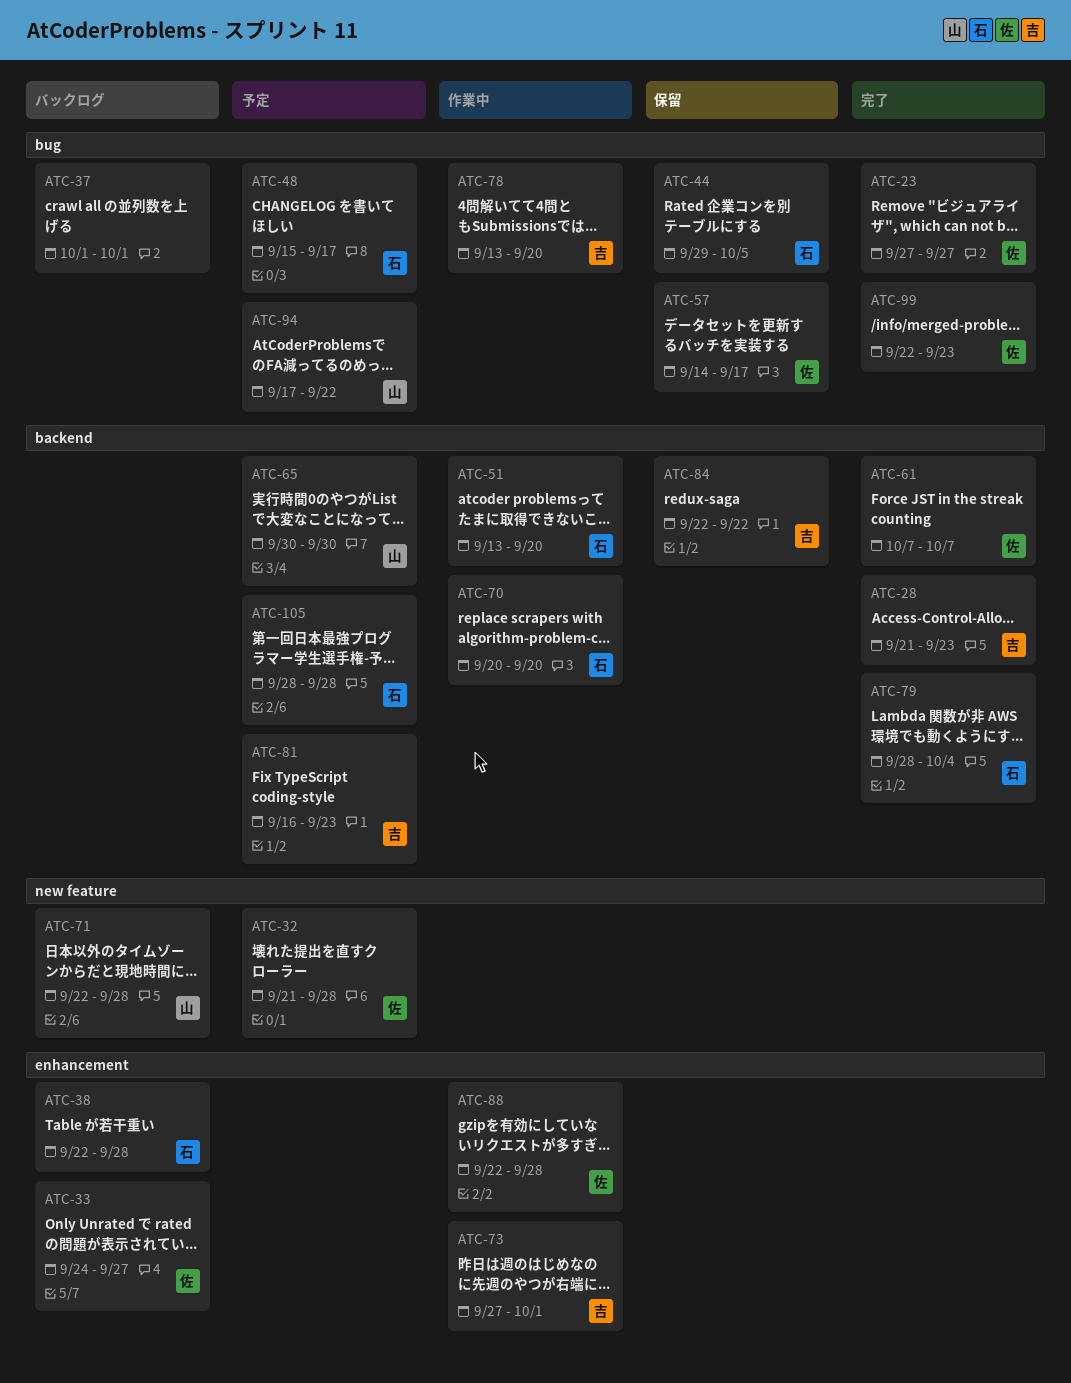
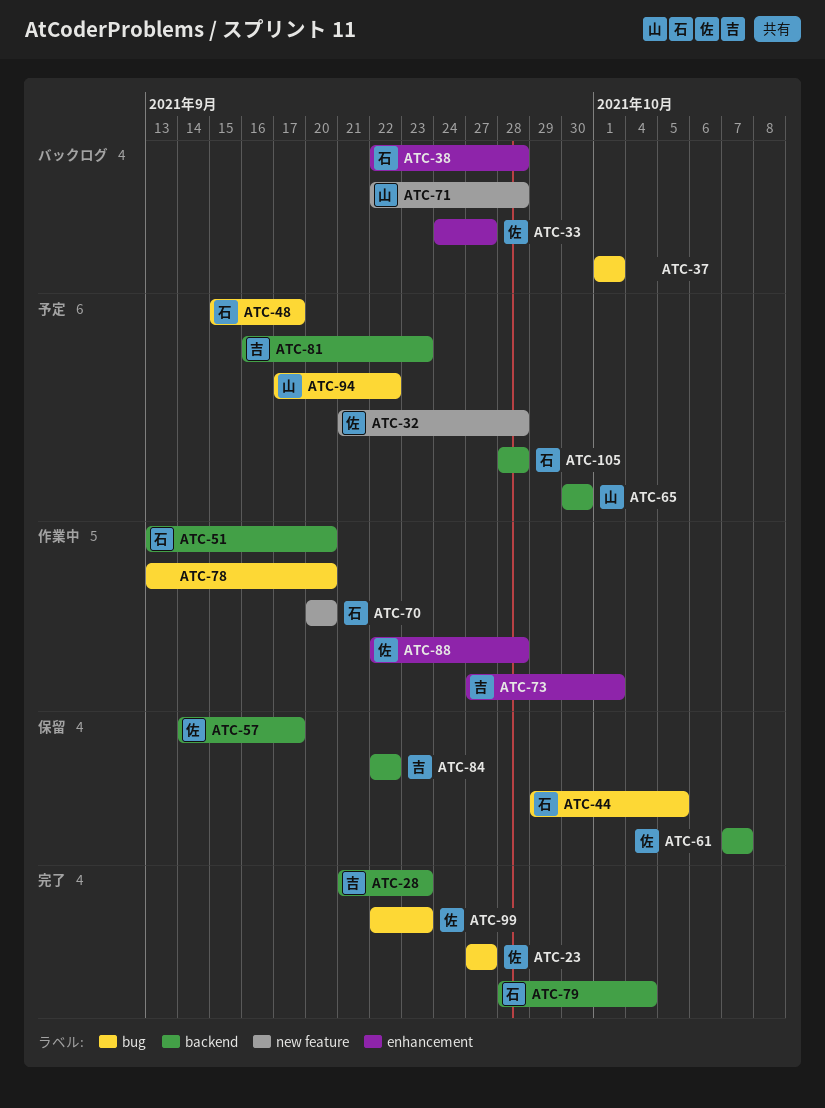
ATC-57, label: bug -> backend
ATC-61, status: 完了 -> 保留
ATC-70, label: backend -> new feature
ATC-78, owner: 吉 -> none

